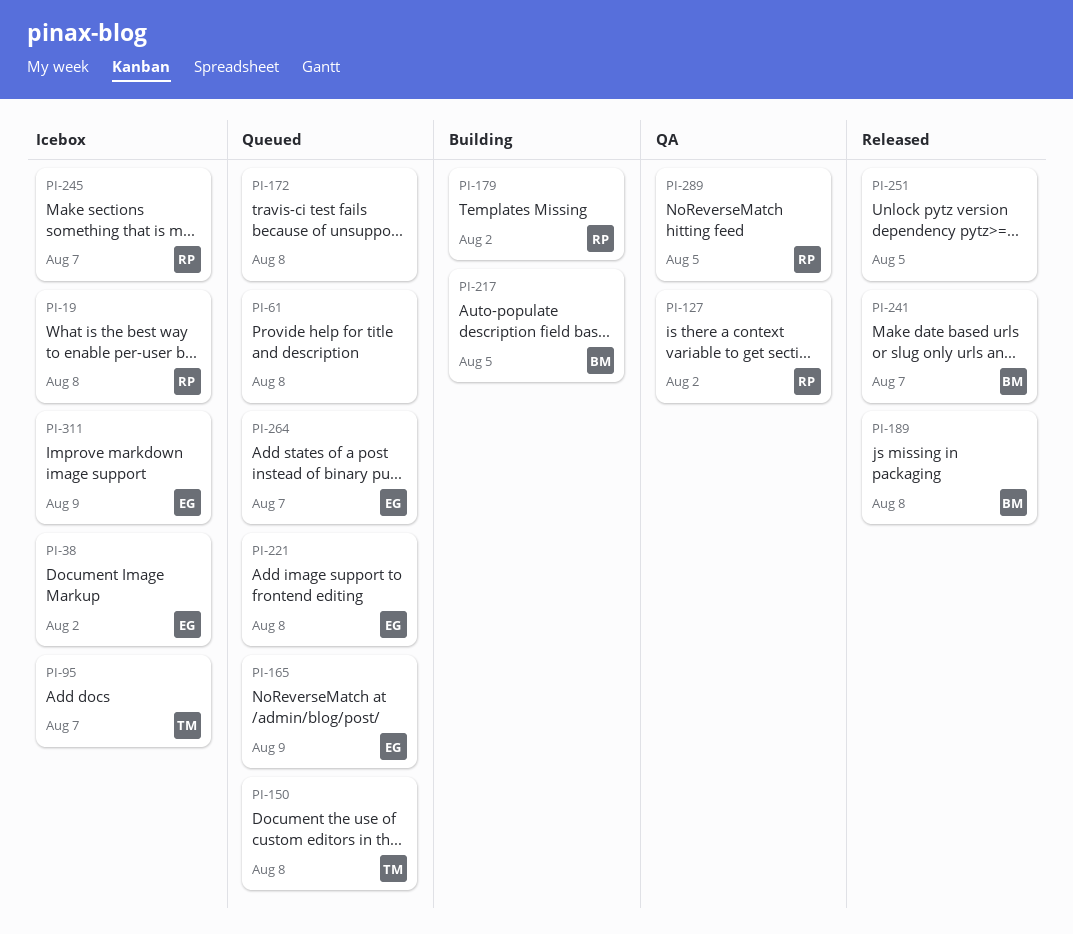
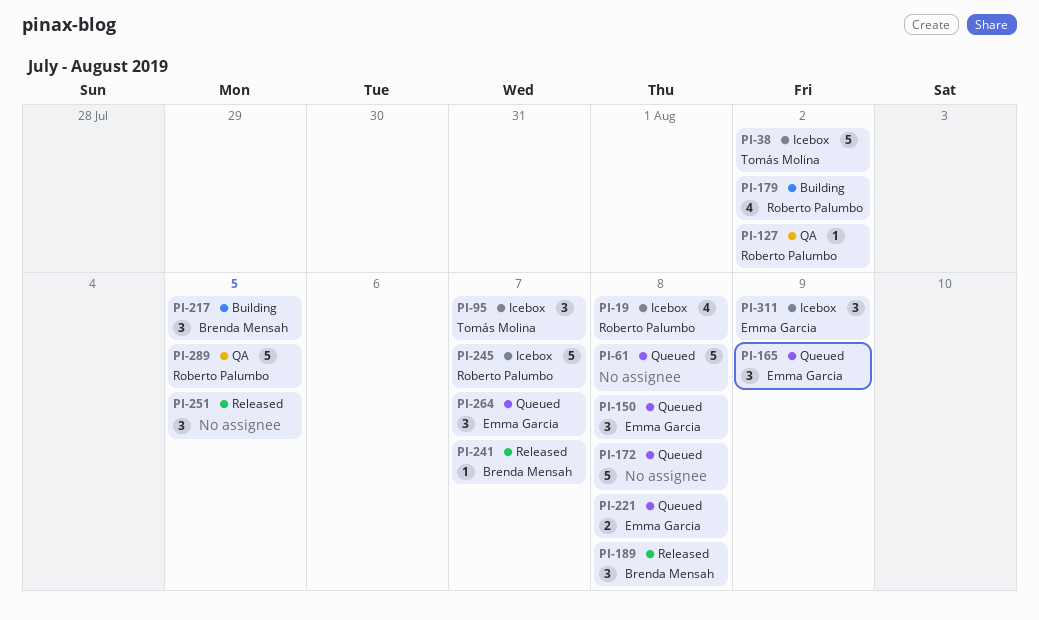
PI-38, owner: Emma Garcia -> Tomás Molina
PI-150, owner: Tomás Molina -> Emma Garcia

